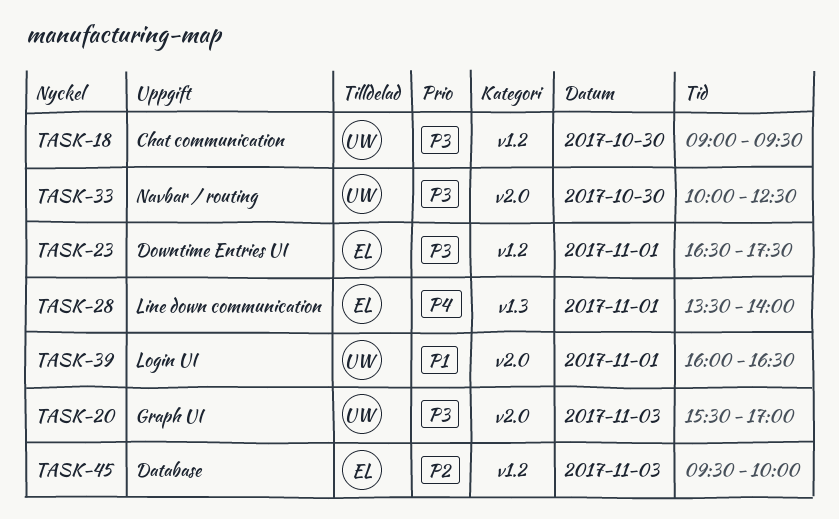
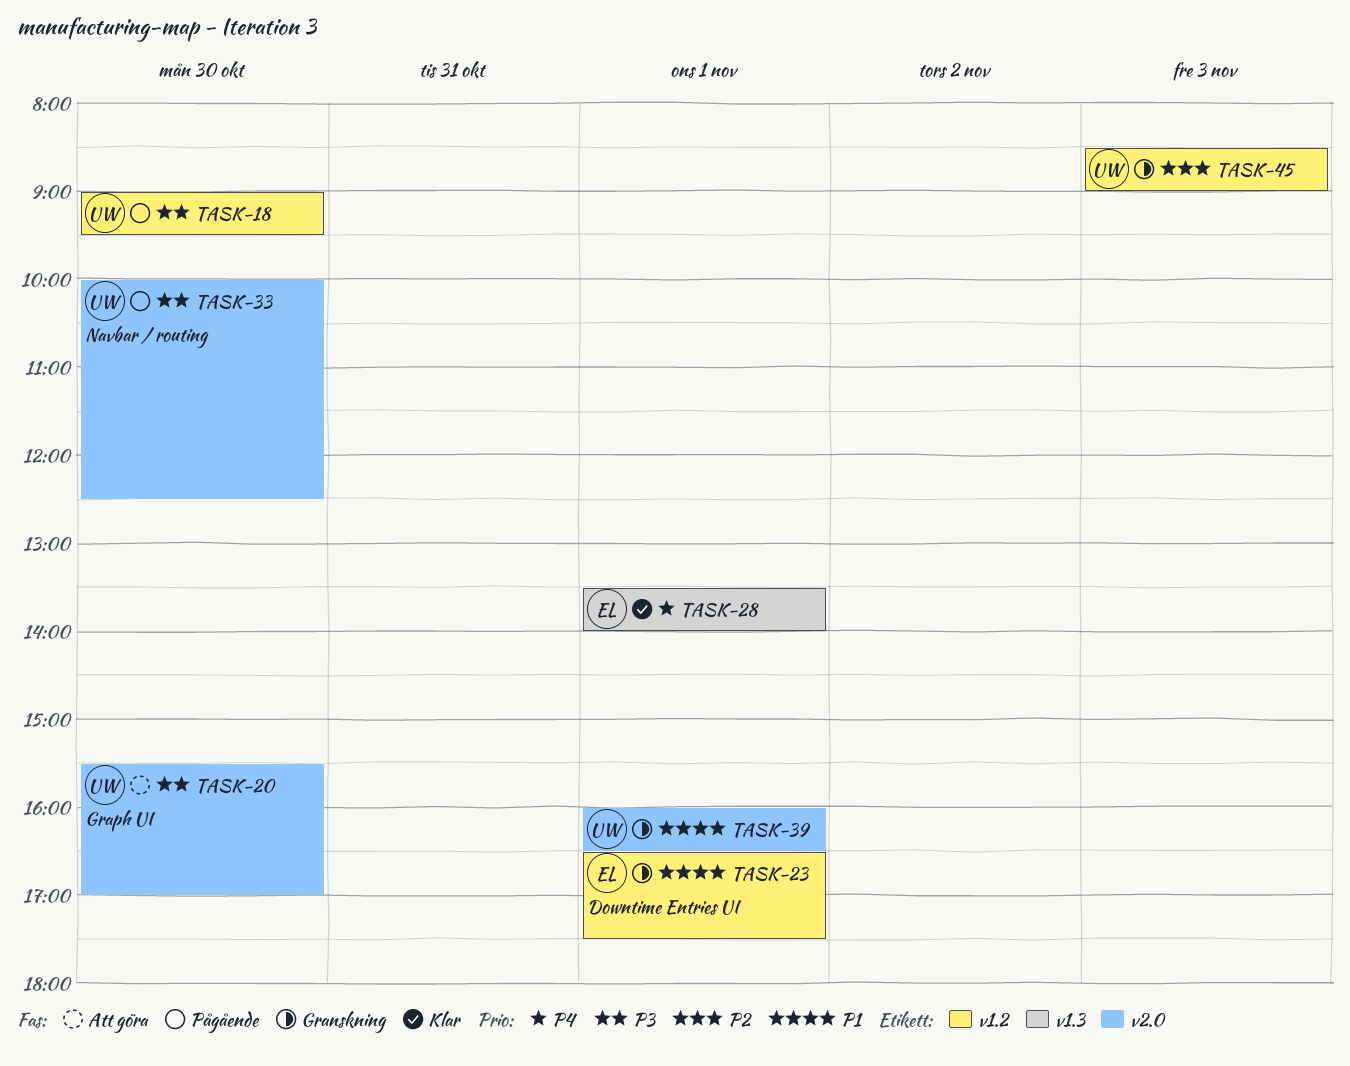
TASK-20, day: Nov 3 -> Oct 30
TASK-23, priority: P3 -> P1
TASK-45, owner: EL -> UW
TASK-45, begins: 09:30 -> 08:30
TASK-45, ends: 10:00 -> 09:00

